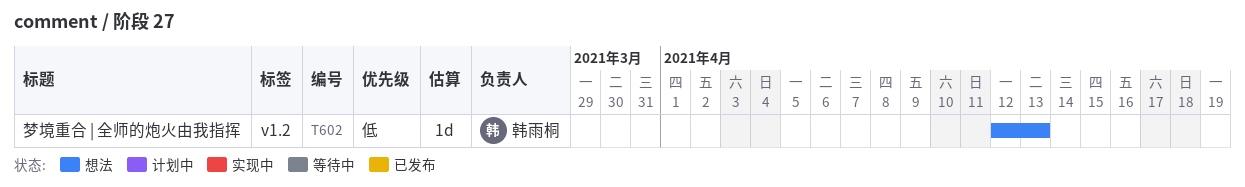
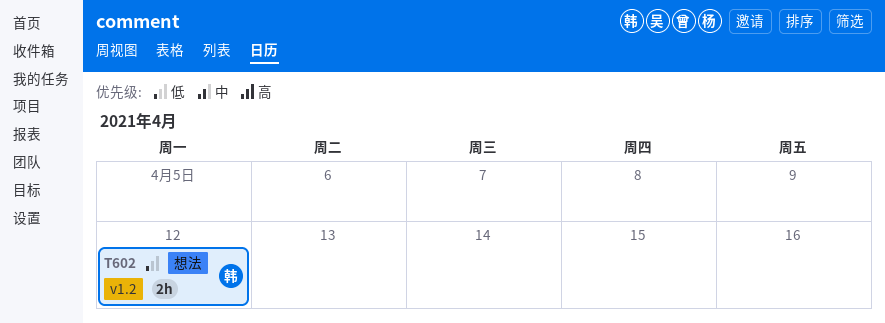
T602, estimate: 1d -> 2h
T602, due: Apr 13 -> Apr 12

